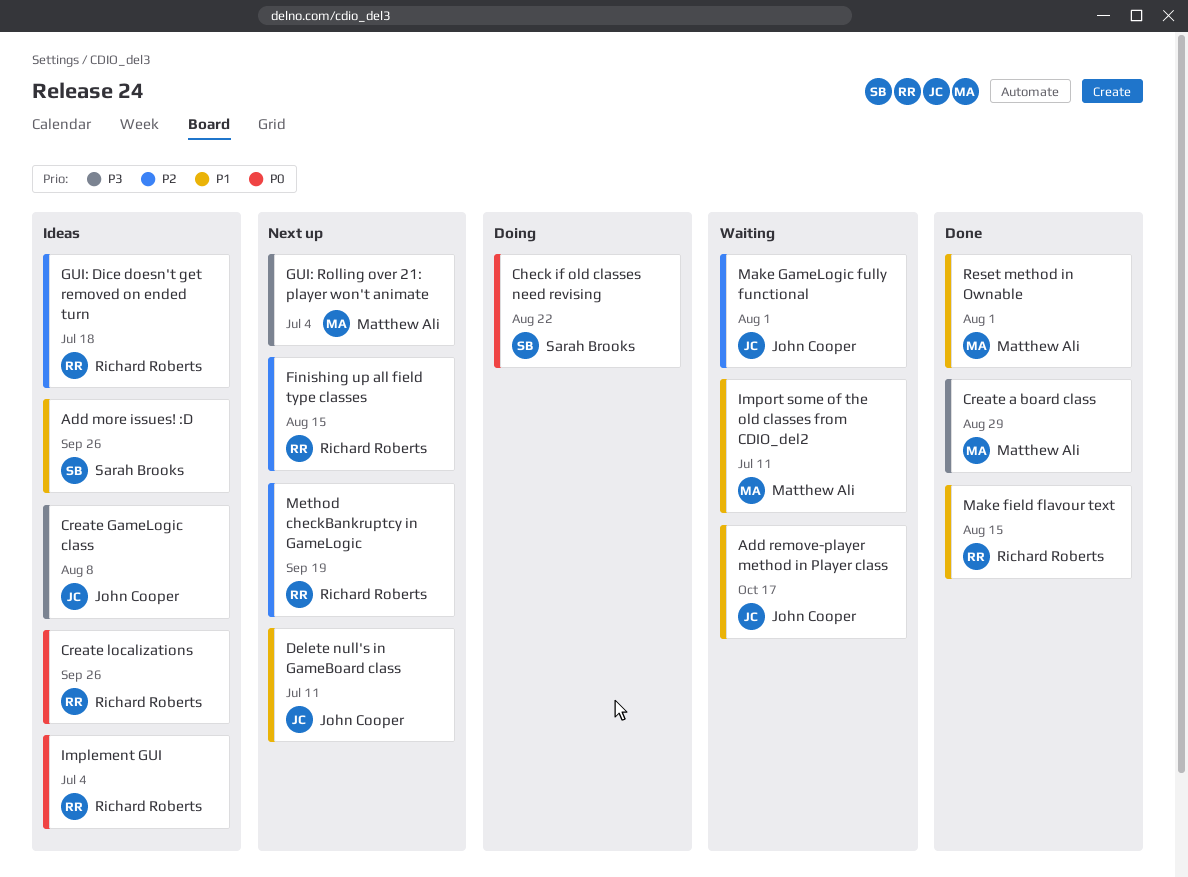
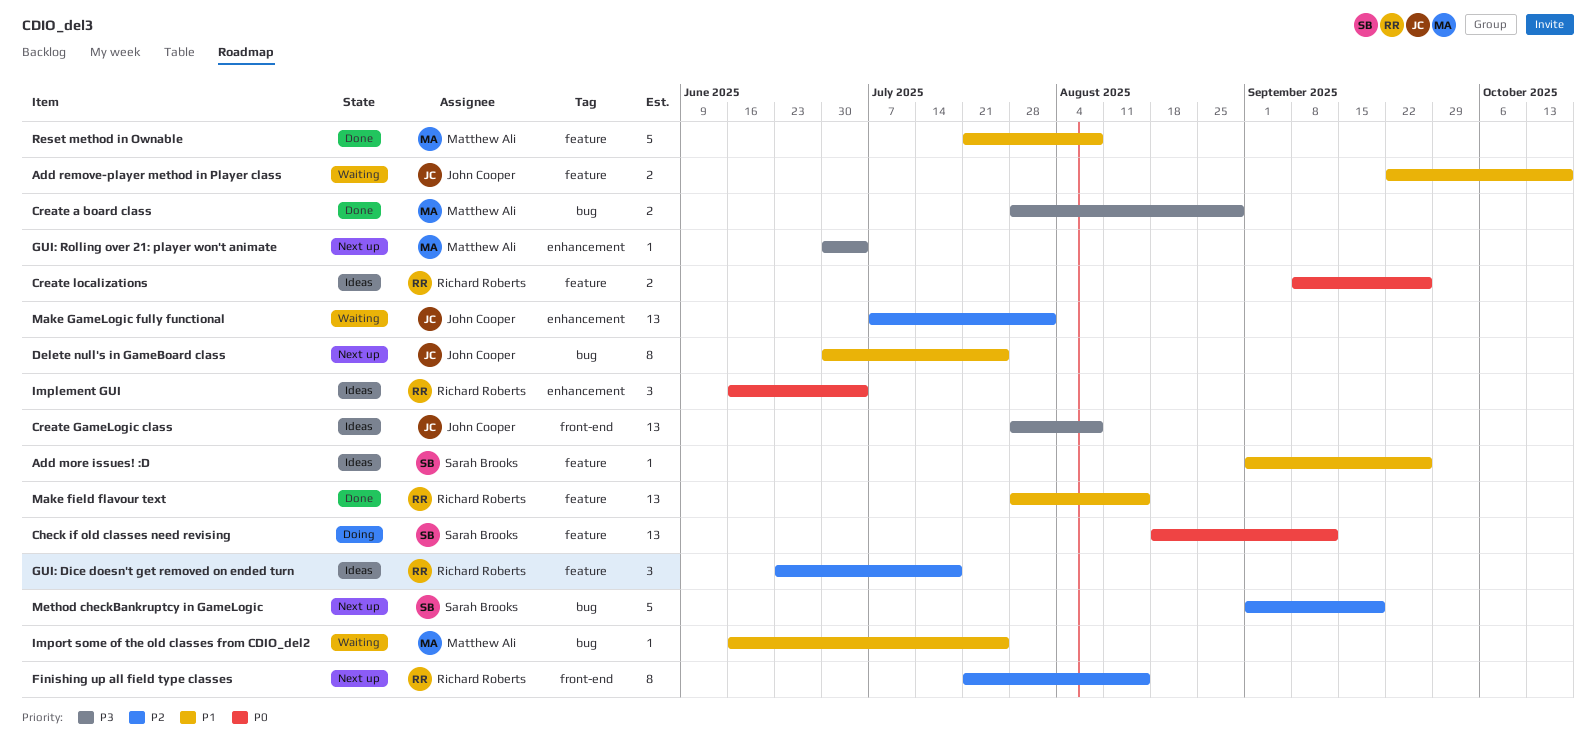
Check if old classes need revising, due: Aug 22 -> Sep 12
Delete null's in GameBoard class, due: Jul 11 -> Jul 25
Import some of the old classes from CDIO_del2, due: Jul 11 -> Jul 25
Method checkBankruptcy in GameLogic, owner: Richard Roberts -> Sarah Brooks
Reset method in Ownable, due: Aug 1 -> Aug 8

